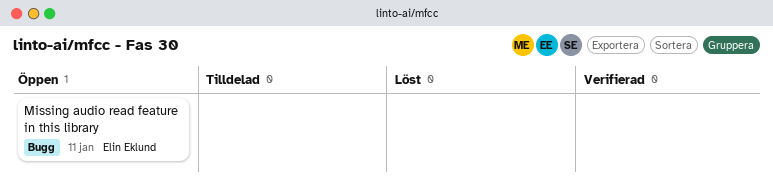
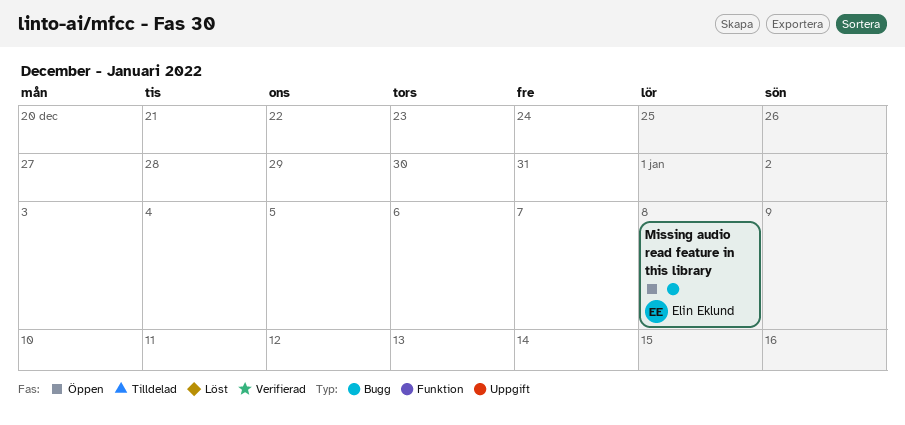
Missing audio read feature in this library, due: Jan 11 -> Jan 8

